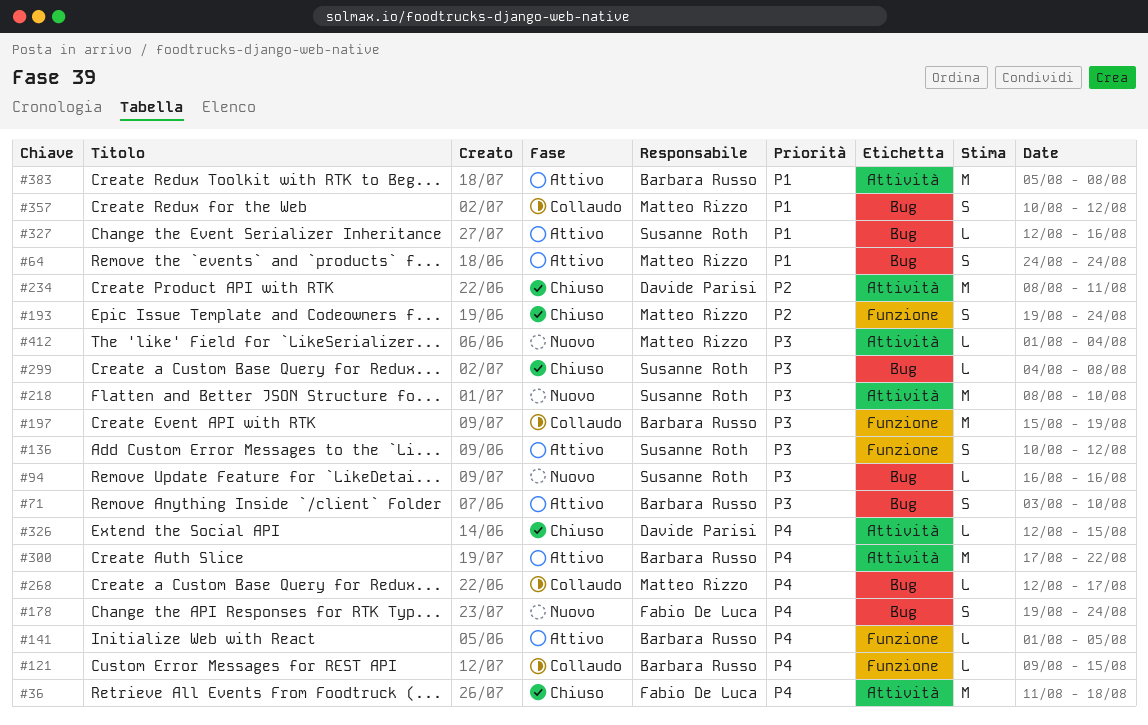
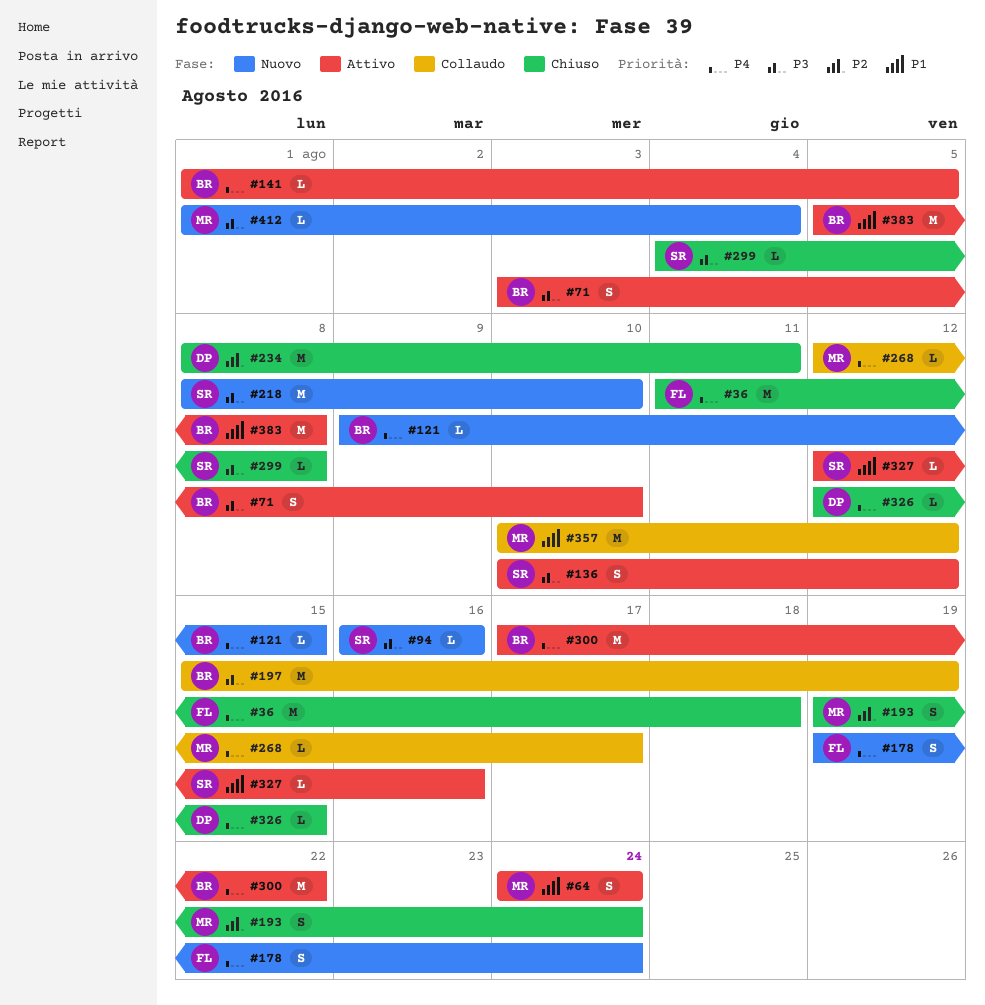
#121, status: Collaudo -> Nuovo
#357, estimate: S -> M

